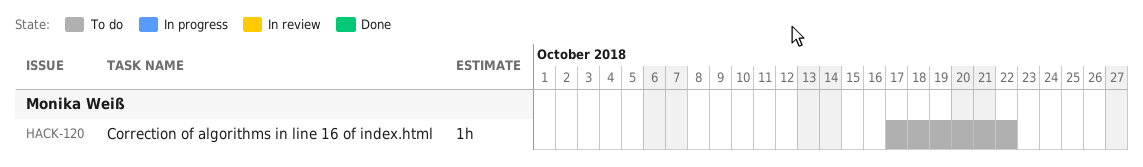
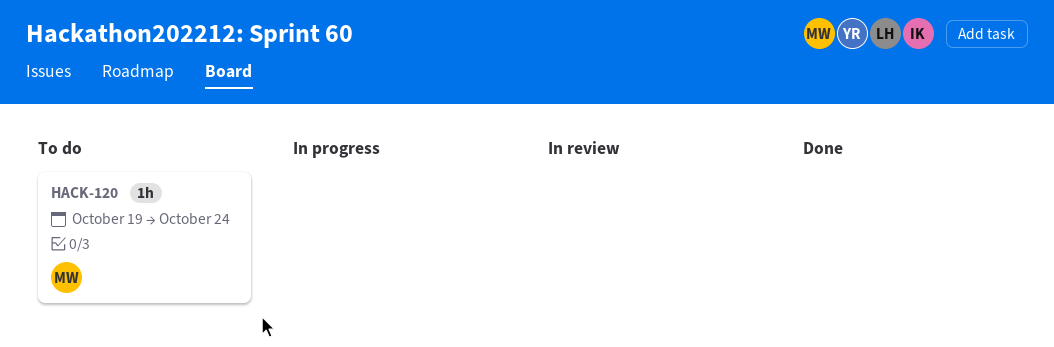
HACK-120, start: Oct 17 -> Oct 19
HACK-120, due: Oct 22 -> Oct 24

